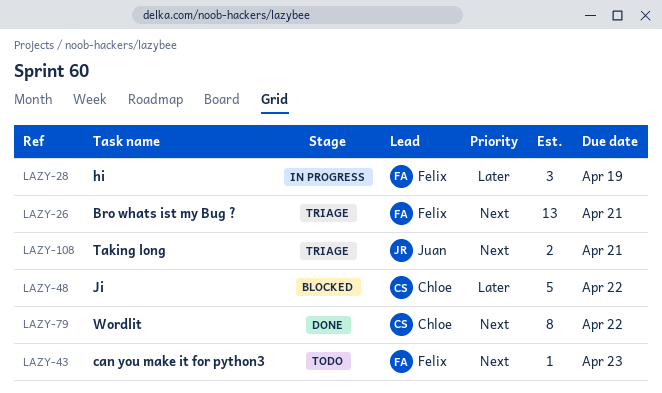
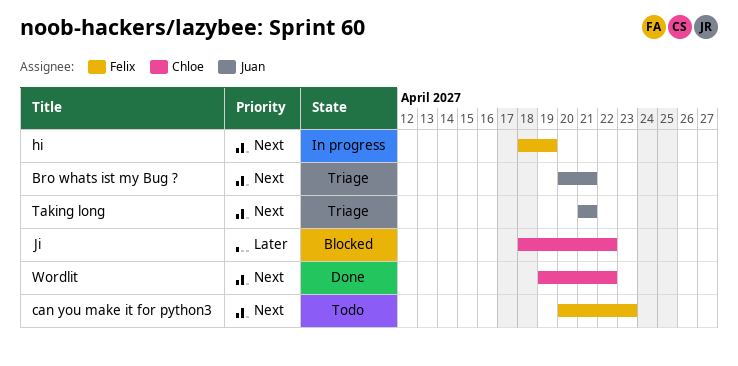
Bro whats ist my Bug ?, owner: Felix -> Juan
hi, priority: Later -> Next

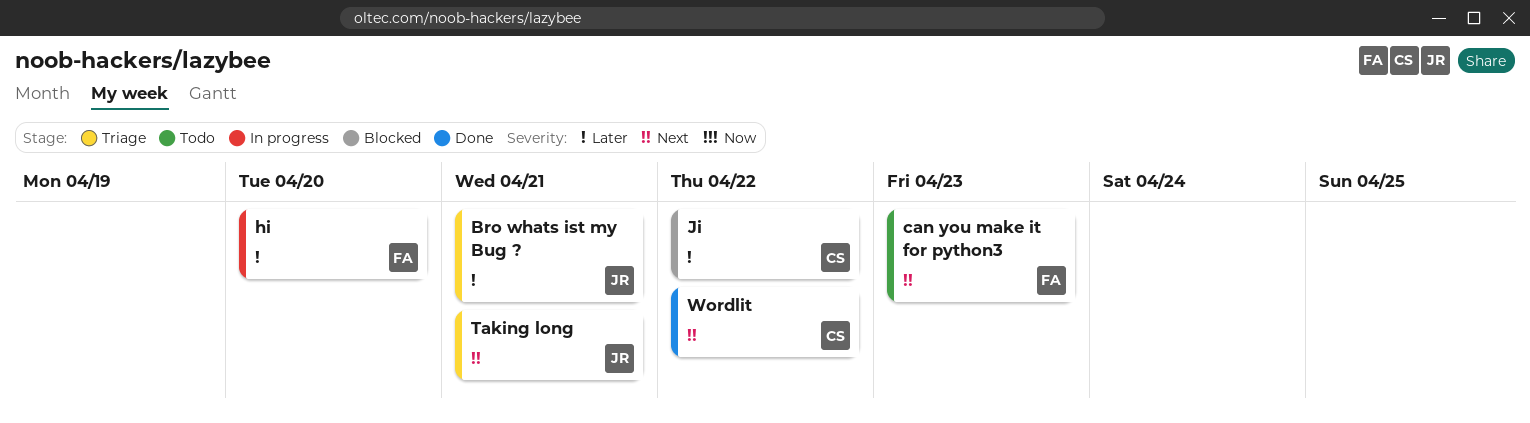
Bro whats ist my Bug ?, priority: Next -> Later
hi, priority: Next -> Later
hi, due: Apr 19 -> Apr 20

